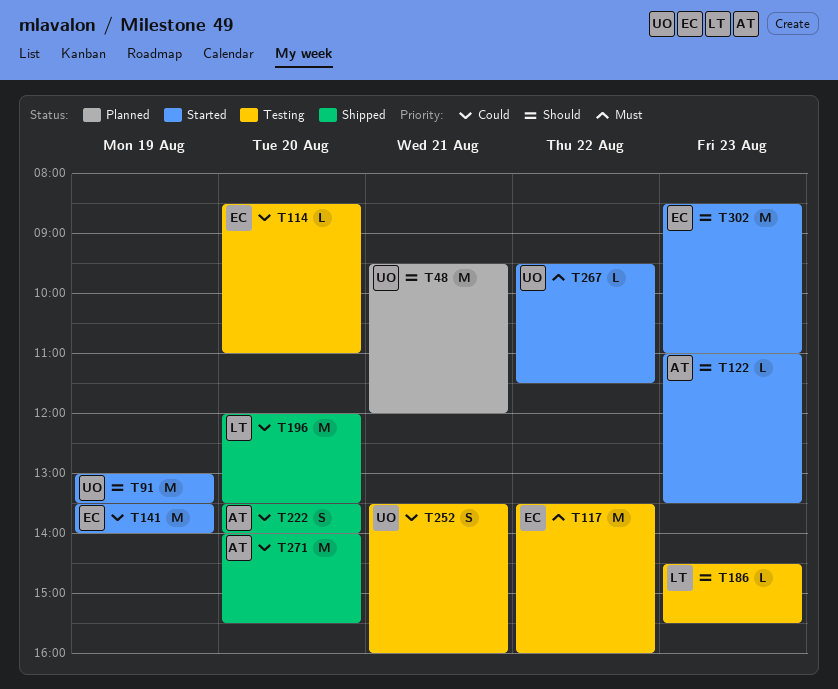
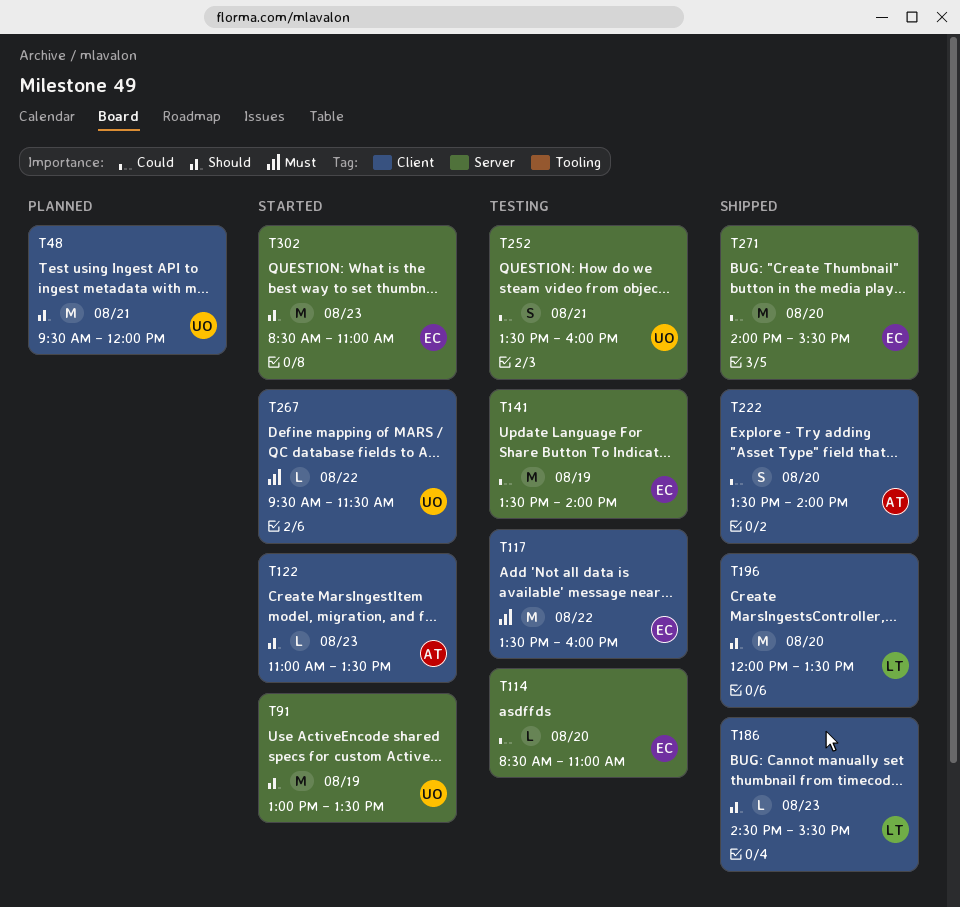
T141, status: Started -> Testing
T186, status: Testing -> Shipped
T196, priority: Could -> Should
T271, owner: AT -> EC

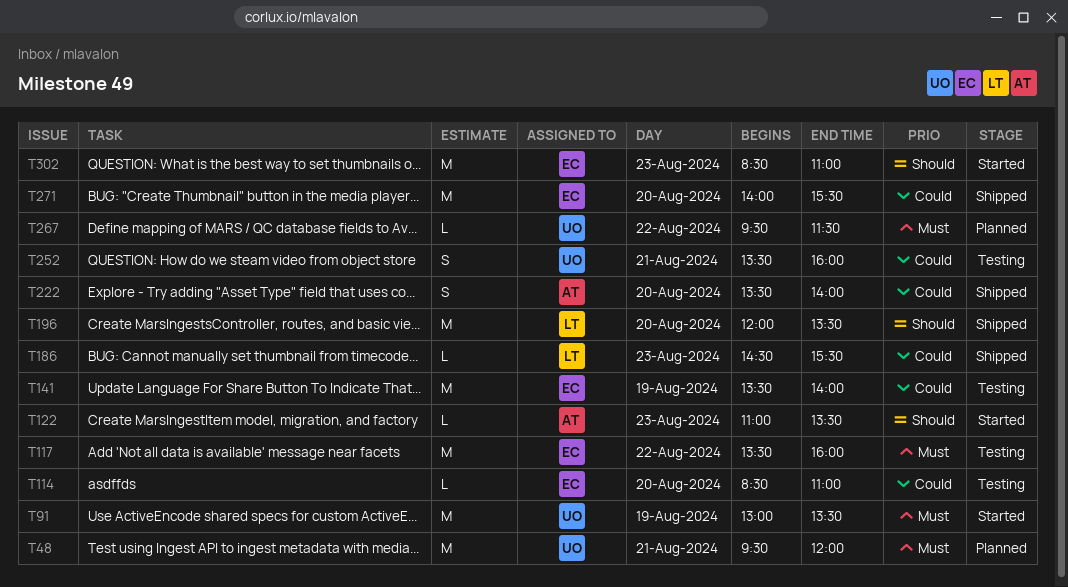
T48, priority: Should -> Must
T91, priority: Should -> Must
T186, priority: Should -> Could
T267, status: Started -> Planned

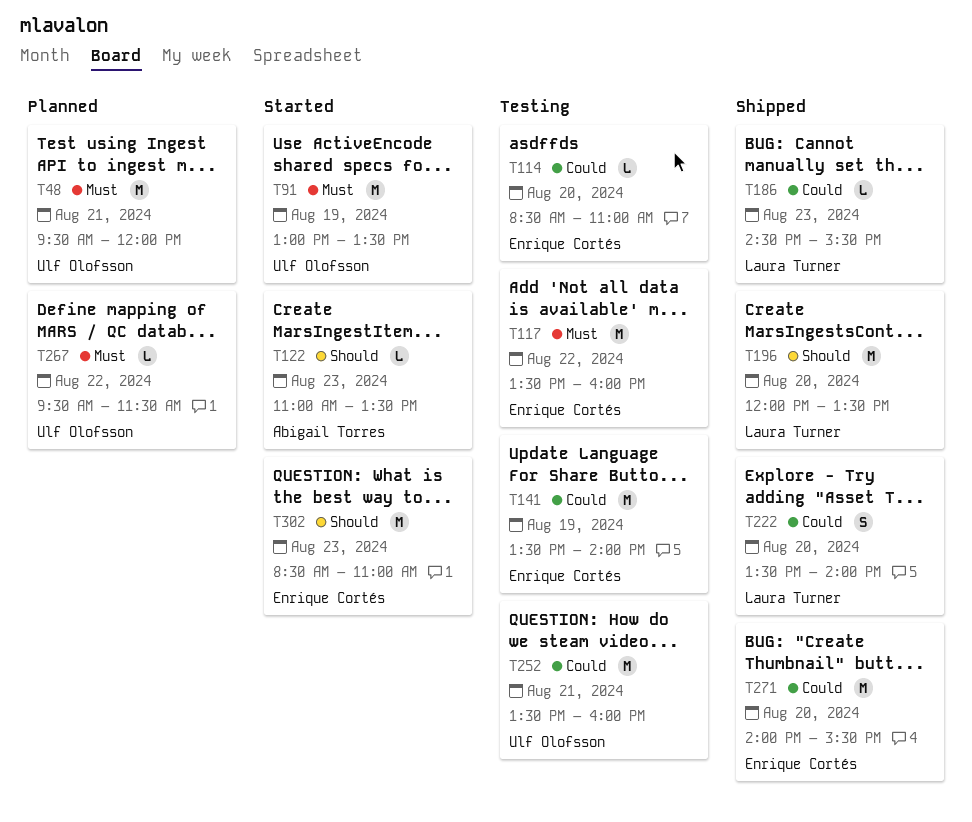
T222, owner: Abigail Torres -> Laura Turner
T252, estimate: S -> M

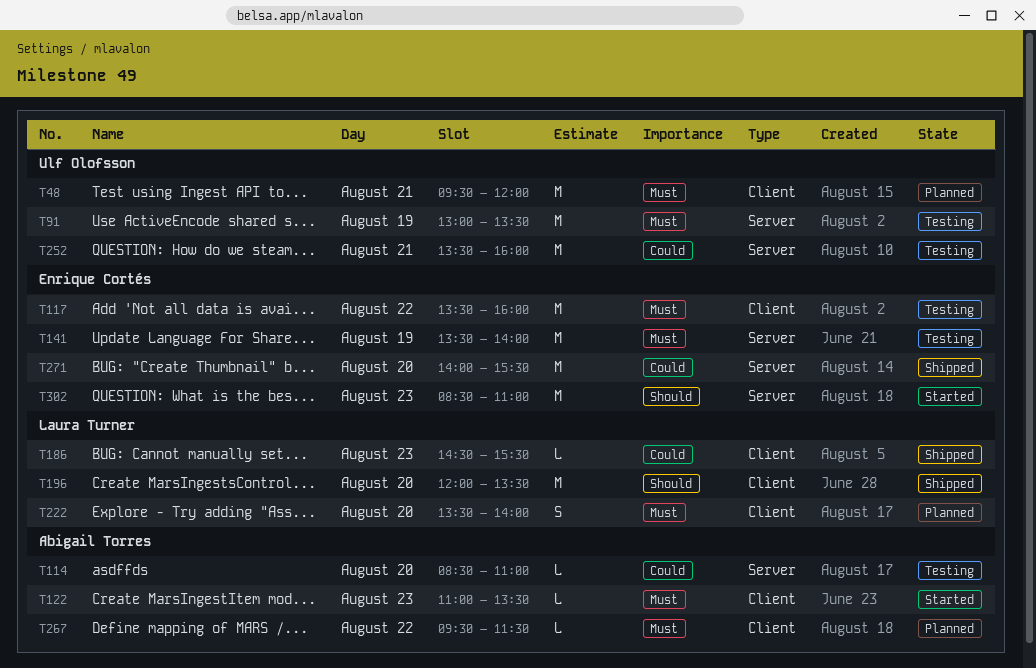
T91, status: Started -> Testing
T114, owner: Enrique Cortés -> Abigail Torres
T122, priority: Should -> Must
T141, priority: Could -> Must
T222, status: Shipped -> Planned
T222, priority: Could -> Must
T267, owner: Ulf Olofsson -> Abigail Torres

